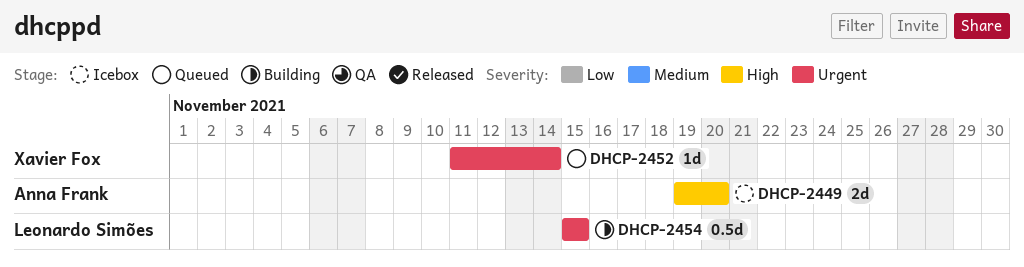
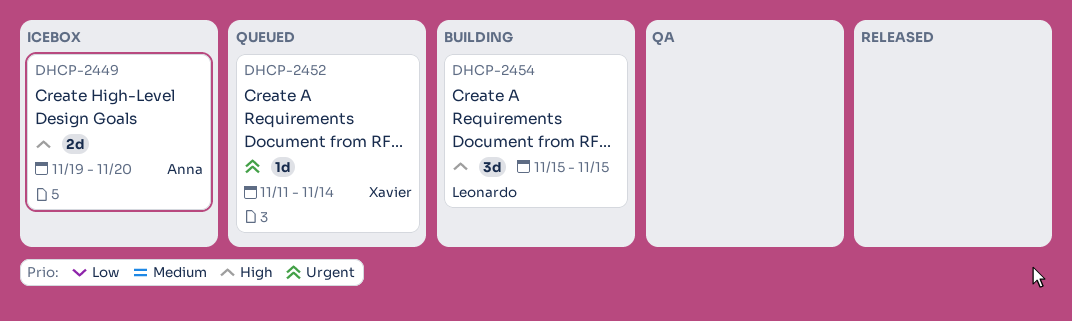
DHCP-2454, priority: Urgent -> High
DHCP-2454, estimate: 0.5d -> 3d

